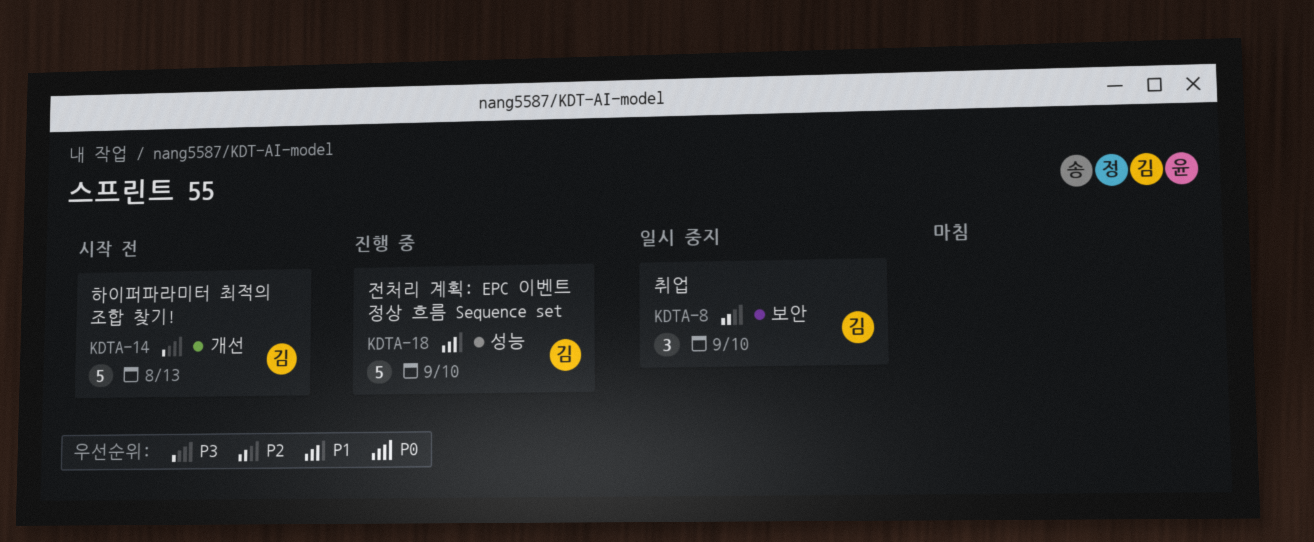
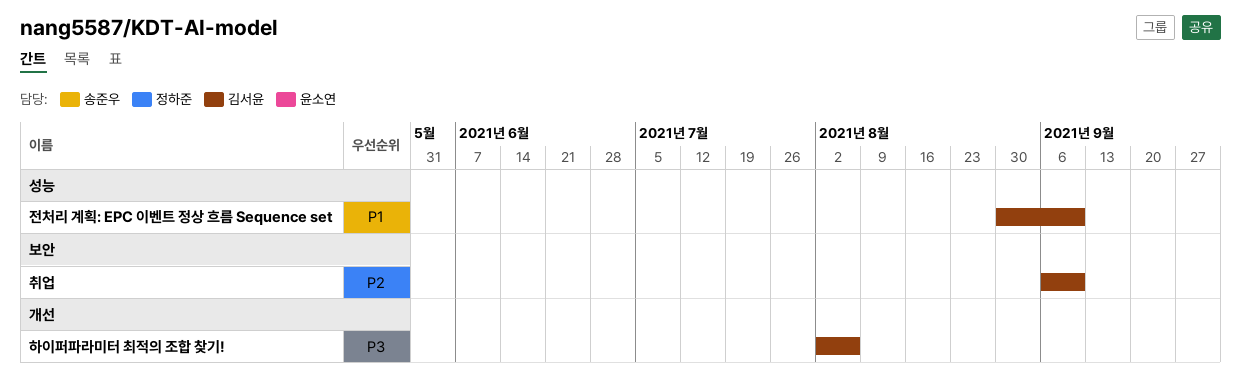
하이퍼파라미터 최적의 조합 찾기!, due: Aug 13 -> Aug 6

